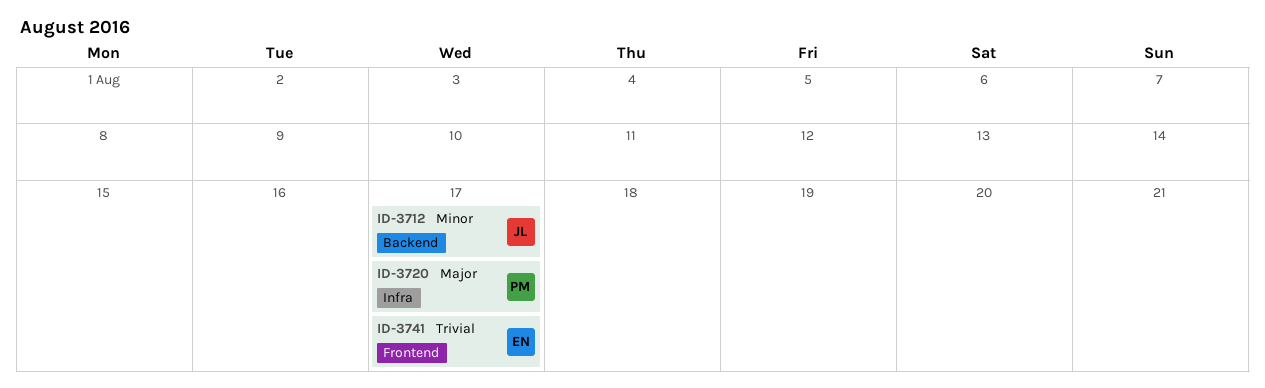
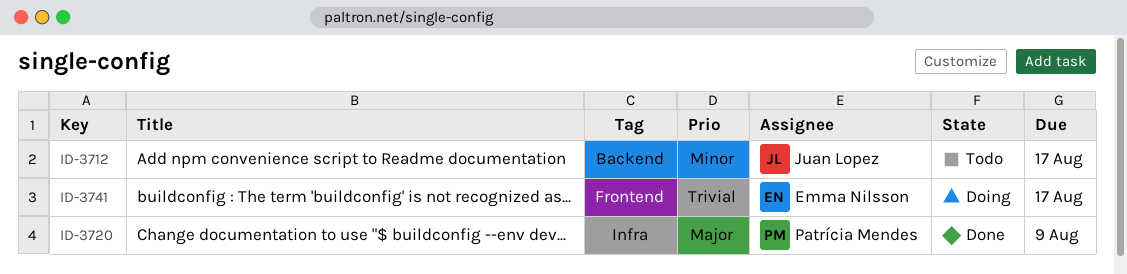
ID-3720, due: Aug 17 -> Aug 9

